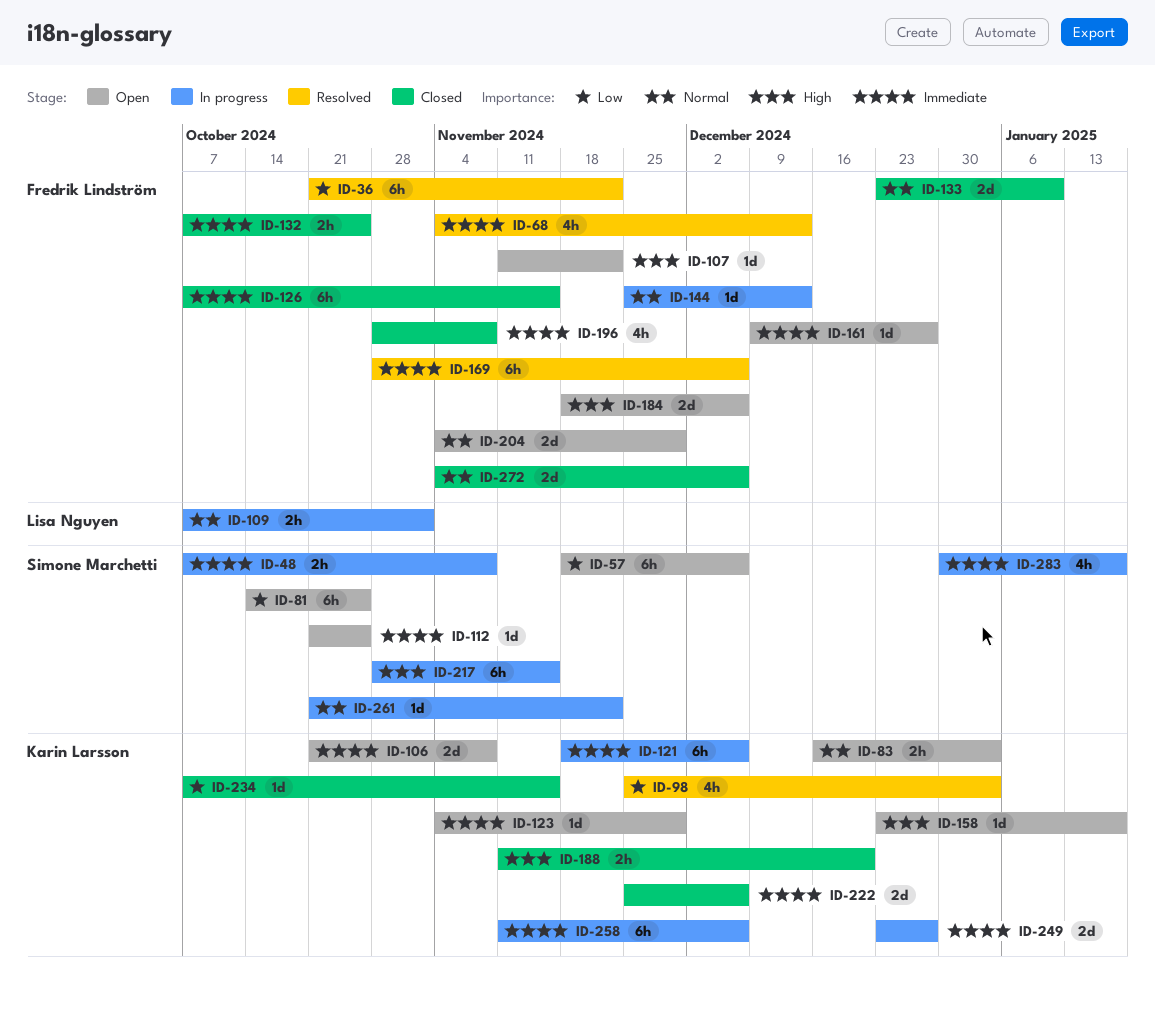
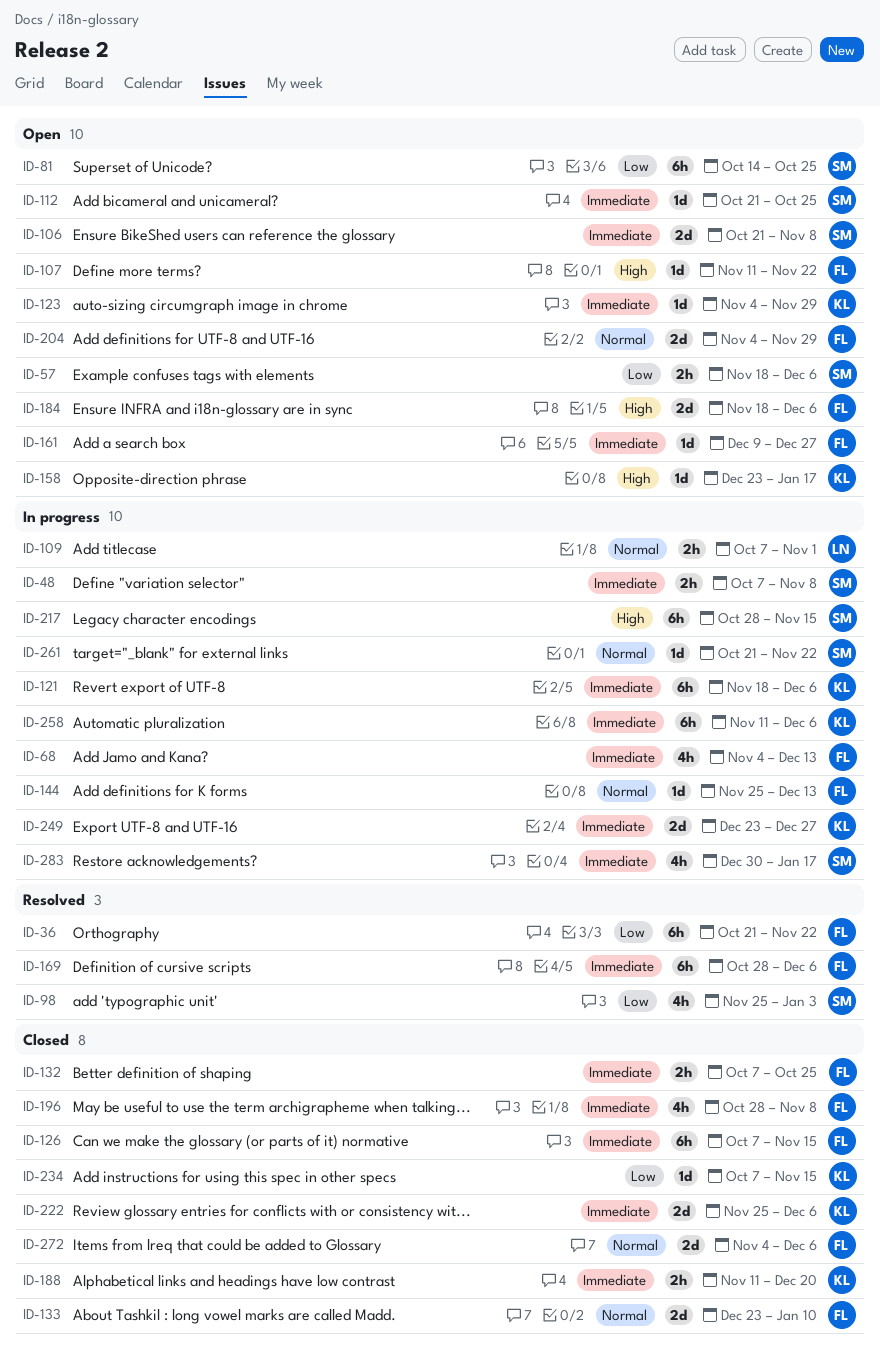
ID-57, estimate: 6h -> 2h
ID-68, status: Resolved -> In progress
ID-83: present -> none
ID-98, owner: Karin Larsson -> Simone Marchetti
ID-106, owner: Karin Larsson -> Simone Marchetti
ID-188, priority: High -> Immediate

